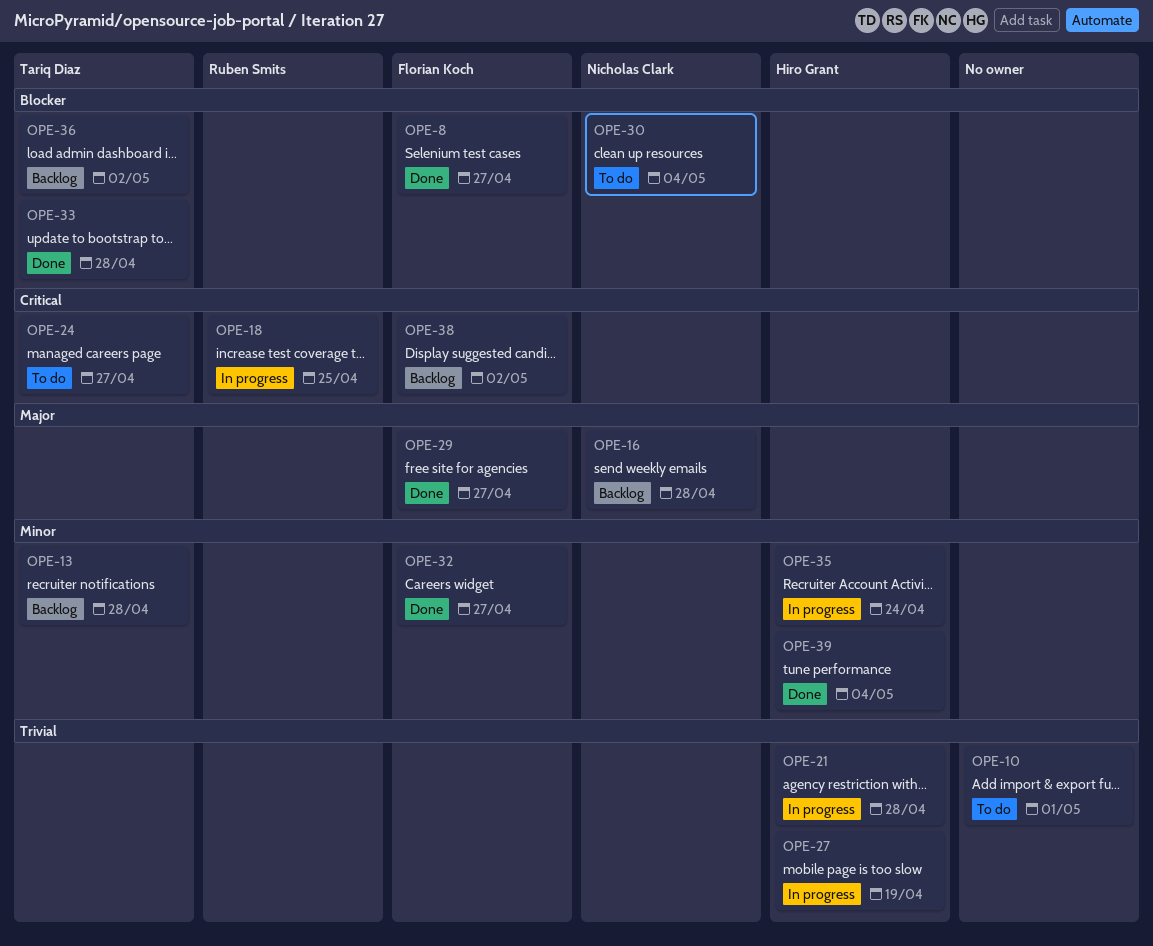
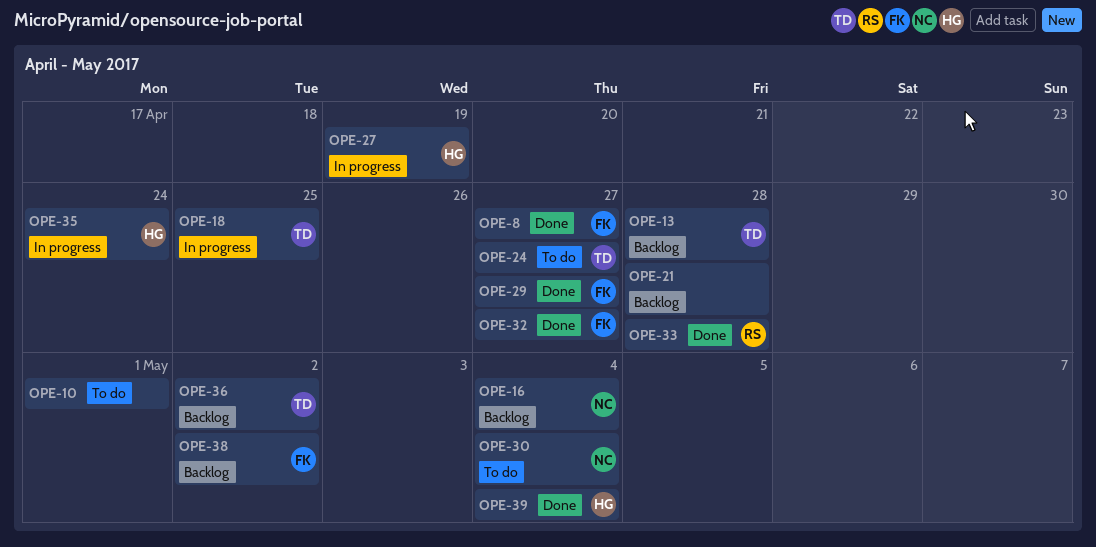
OPE-16, due: Apr 28 -> May 4
OPE-18, owner: Ruben Smits -> Tariq Diaz
OPE-21, status: In progress -> Backlog
OPE-21, owner: Hiro Grant -> none
OPE-33, owner: Tariq Diaz -> Ruben Smits

